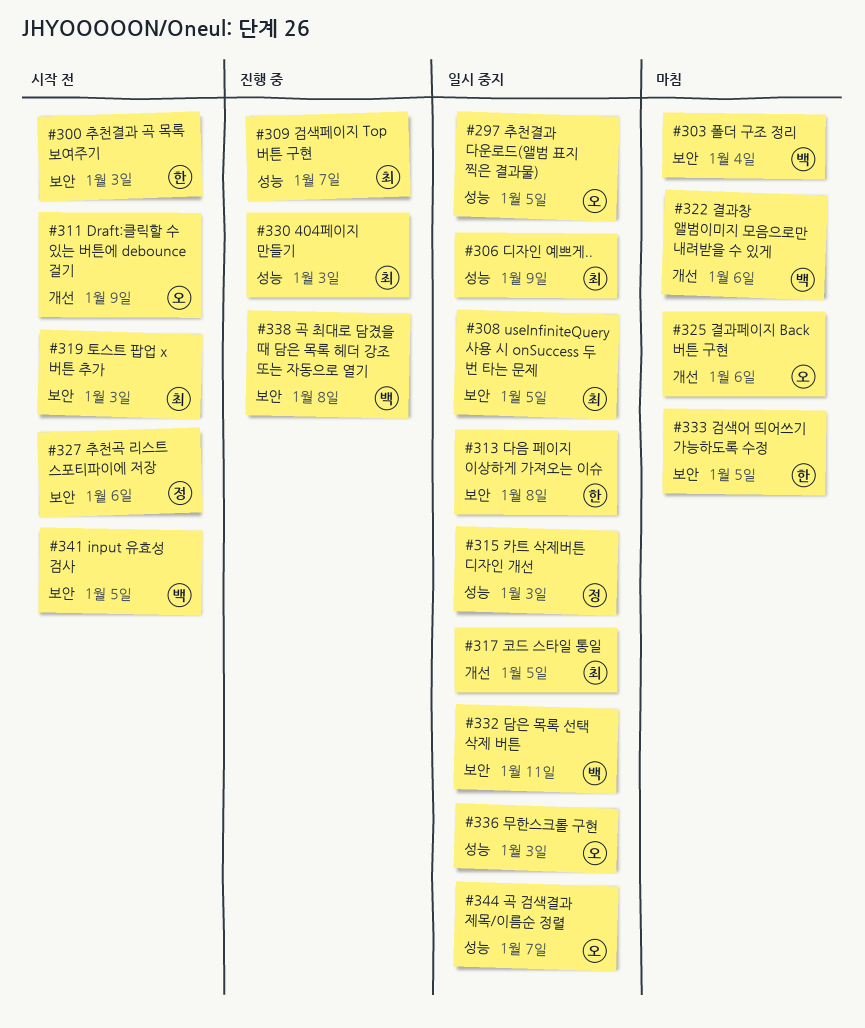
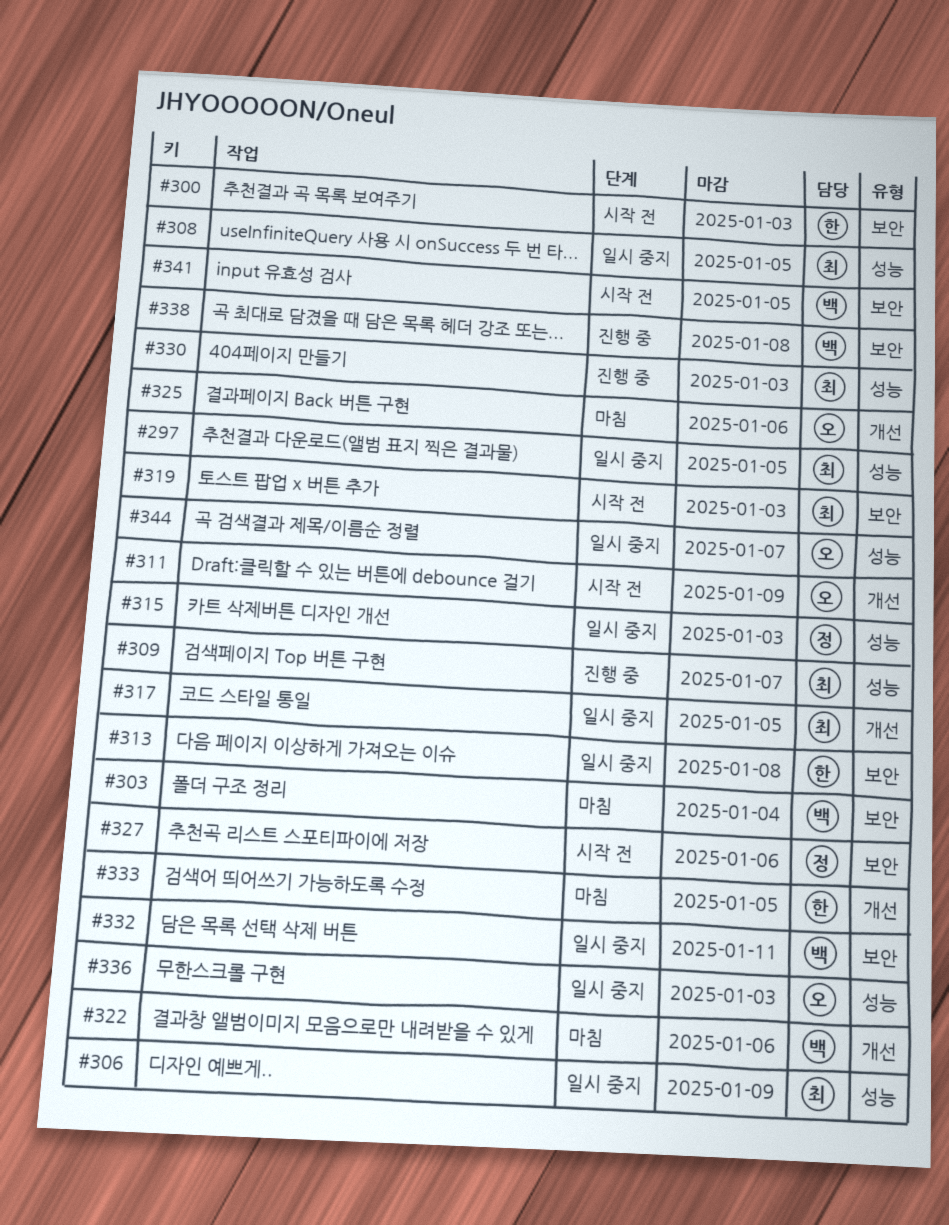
#297, owner: 오 -> 최
#308, label: 보안 -> 성능
#333, label: 보안 -> 개선

